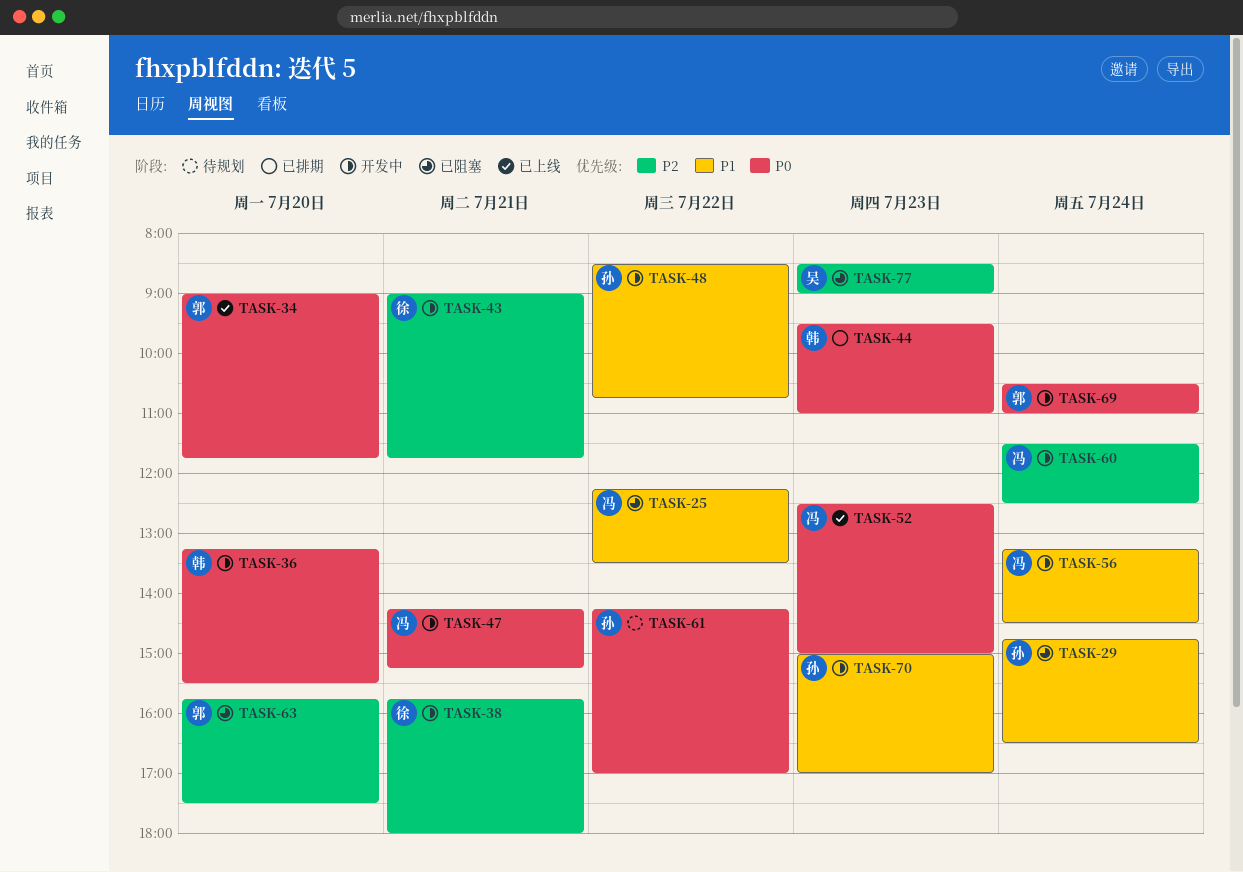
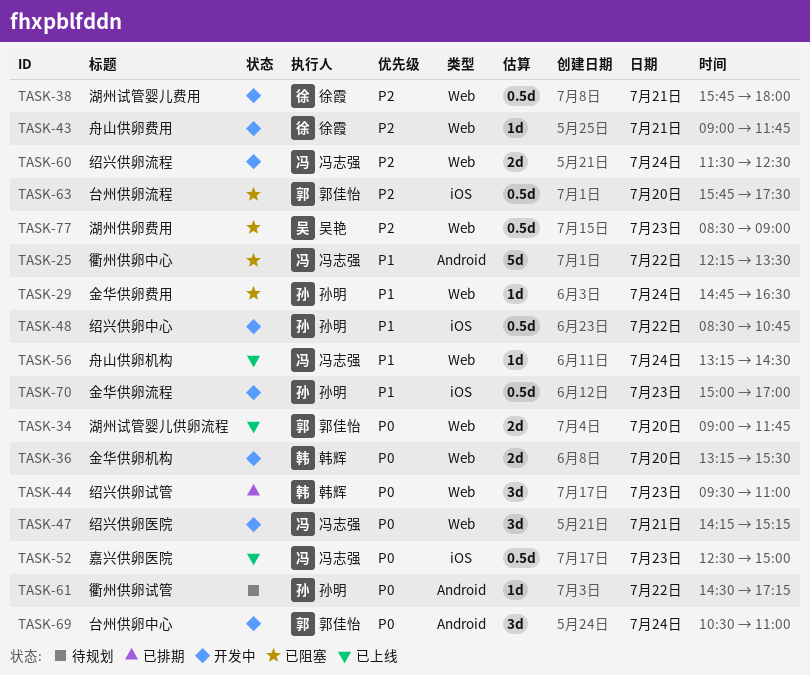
TASK-56, status: 开发中 -> 已上线
TASK-61, begins: 14:15 -> 14:30
TASK-61, ends: 17:00 -> 17:15

